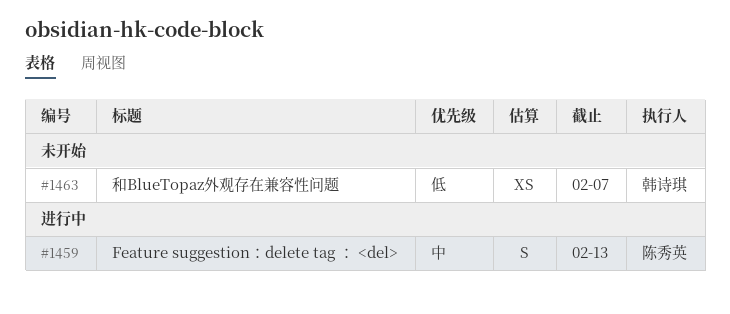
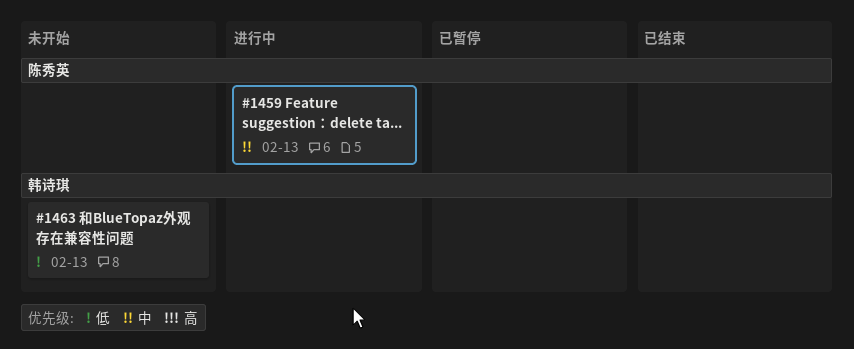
#1463, due: Feb 7 -> Feb 13

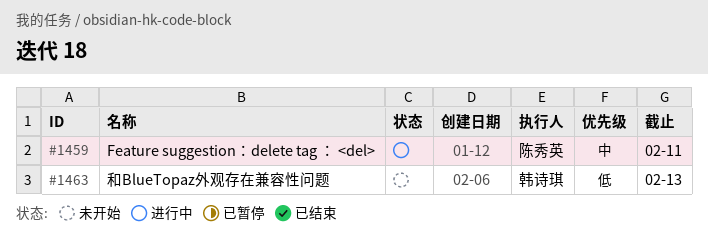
#1459, due: Feb 13 -> Feb 11

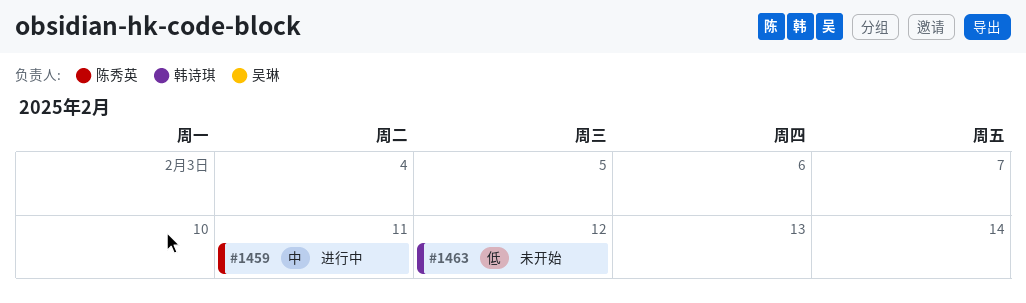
#1463, due: Feb 13 -> Feb 12

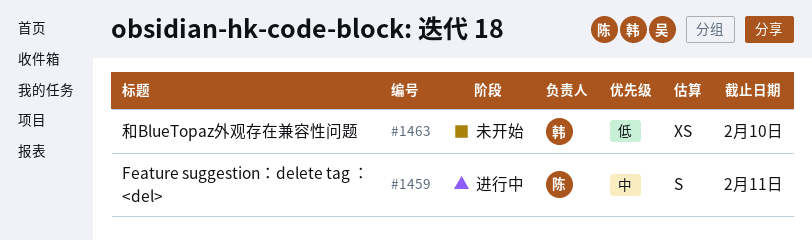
#1463, due: Feb 12 -> Feb 10

